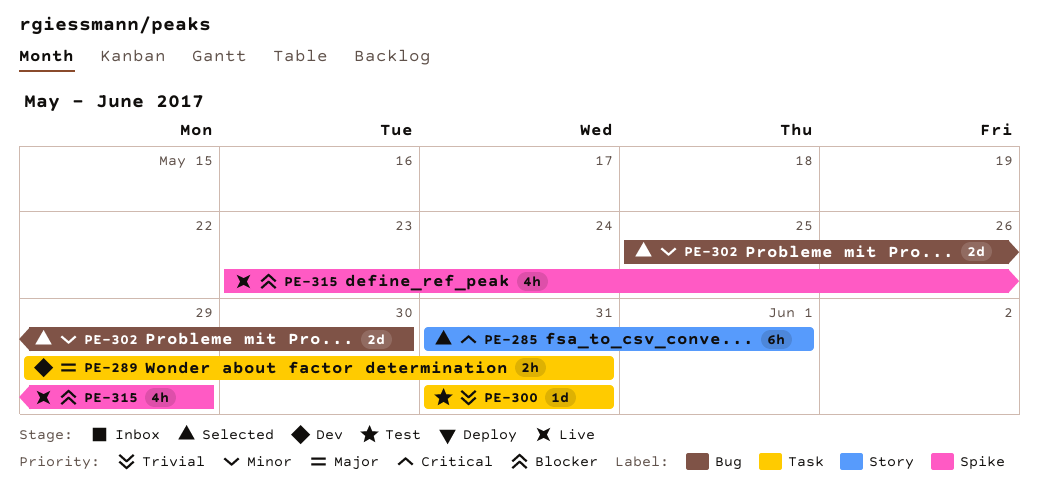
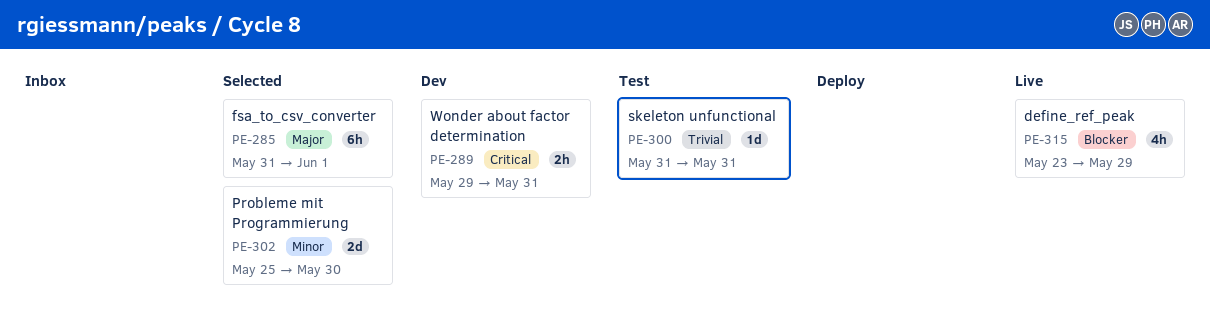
PE-285, priority: Critical -> Major
PE-289, priority: Major -> Critical

